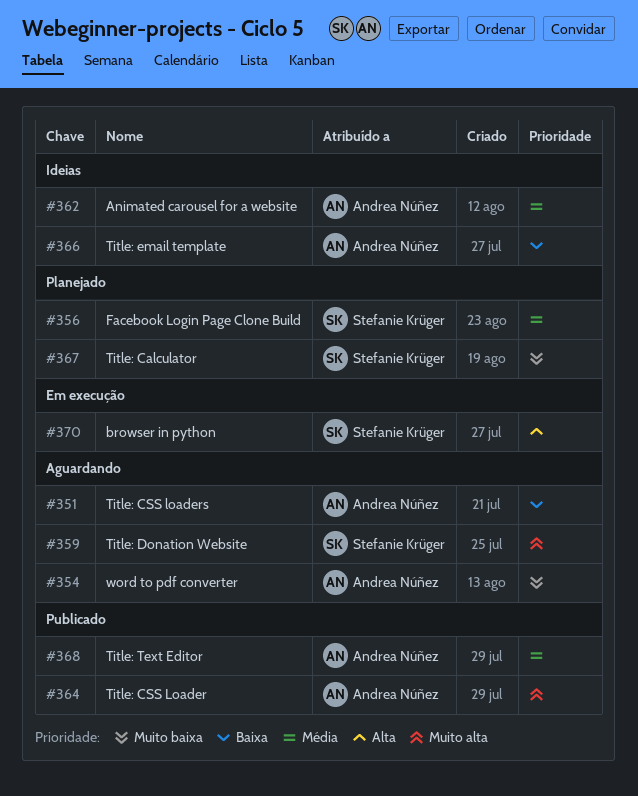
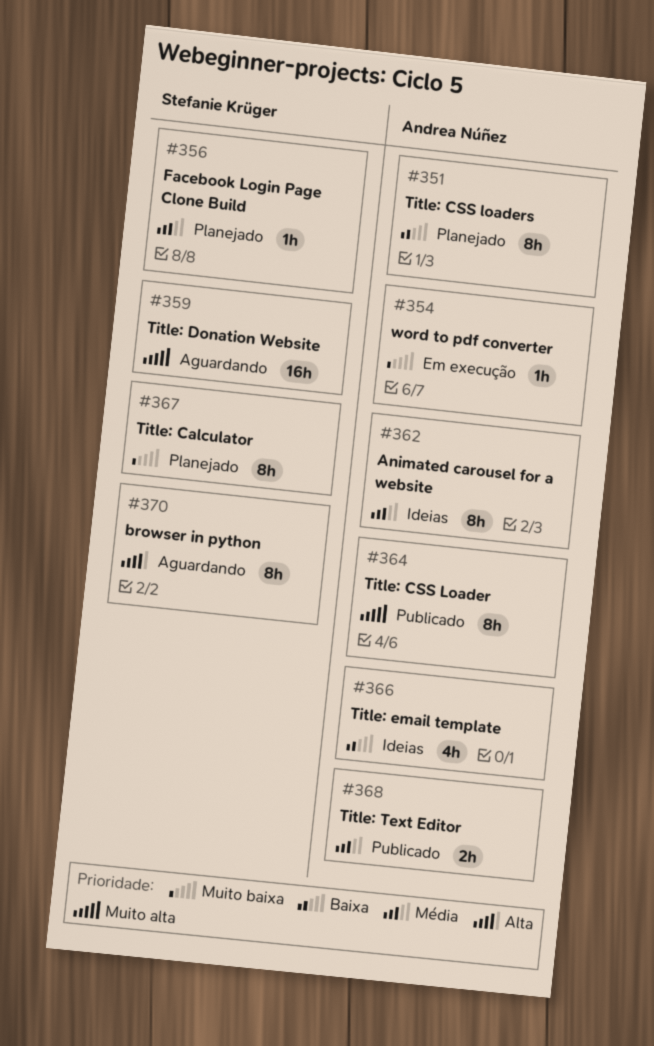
#351, status: Aguardando -> Planejado
#354, status: Aguardando -> Em execução
#370, status: Em execução -> Aguardando

